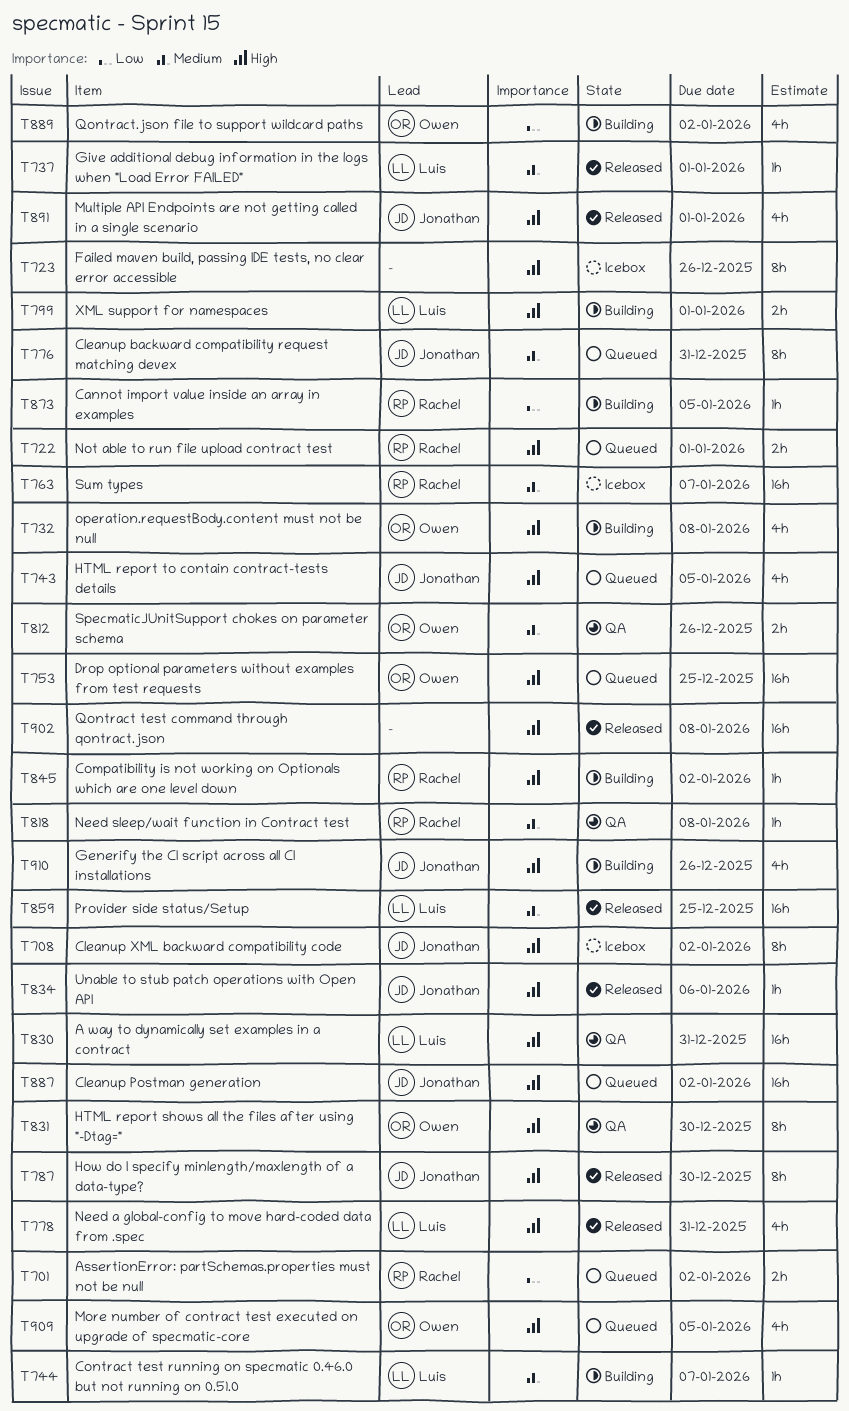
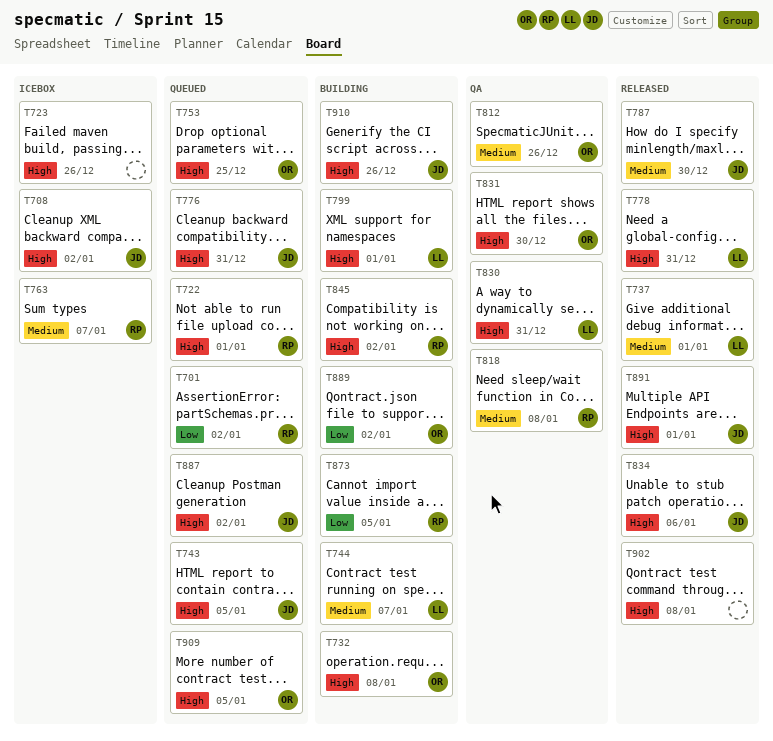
T776, priority: Medium -> High
T787, priority: High -> Medium
T859: present -> none

